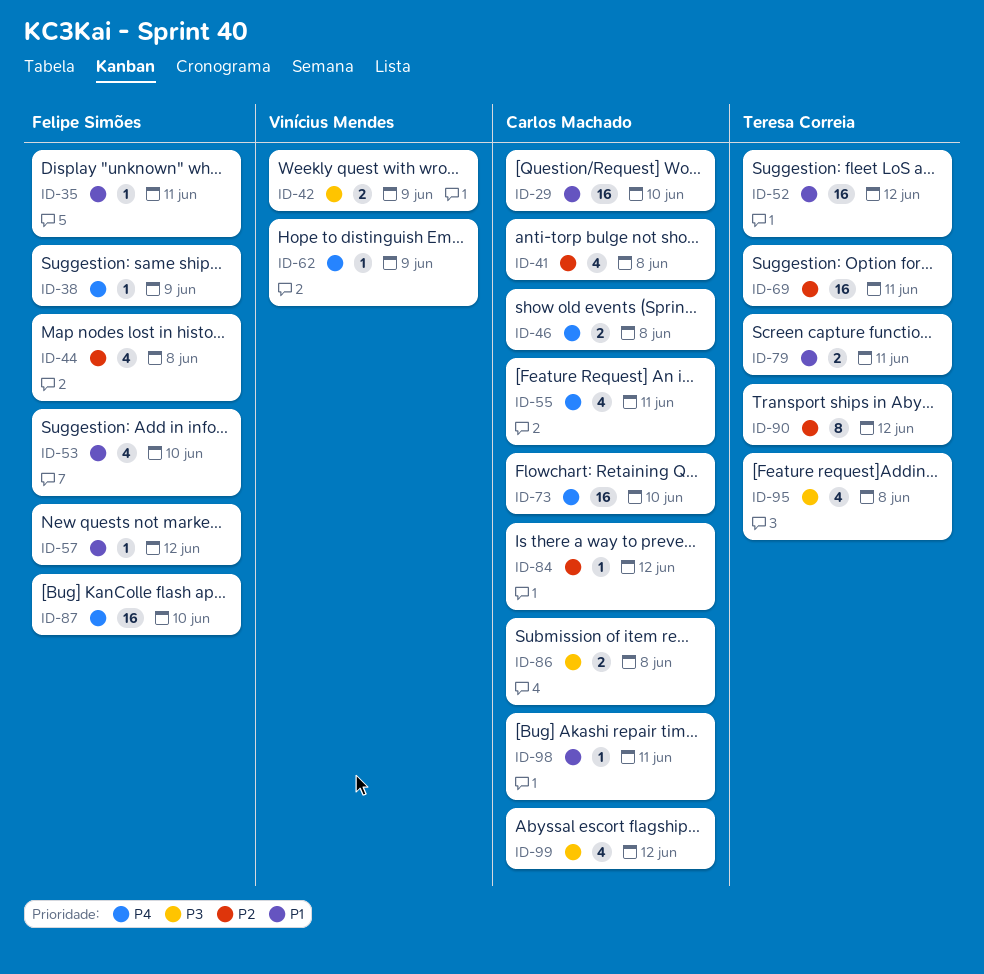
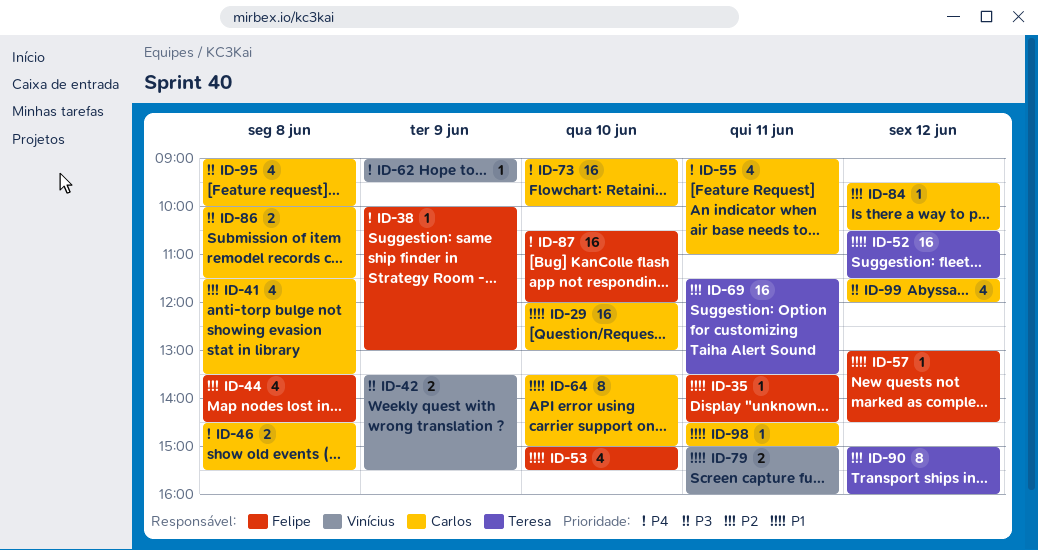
ID-64: none -> present
ID-79, owner: Teresa Correia -> Vinícius Mendes
ID-95, owner: Teresa Correia -> Carlos Machado

